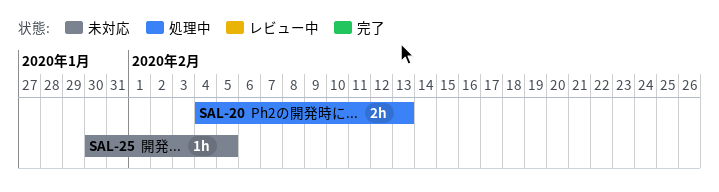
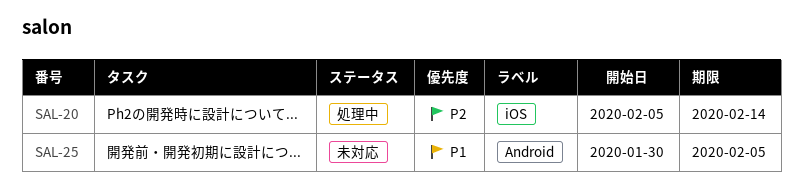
SAL-20, start: Feb 4 -> Feb 5
SAL-20, due: Feb 13 -> Feb 14

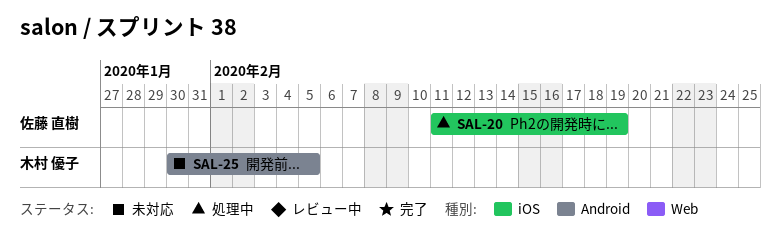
SAL-20, start: Feb 5 -> Feb 11
SAL-20, due: Feb 14 -> Feb 19

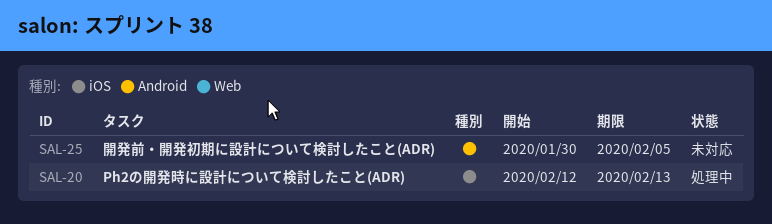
SAL-20, start: Feb 11 -> Feb 12
SAL-20, due: Feb 19 -> Feb 13

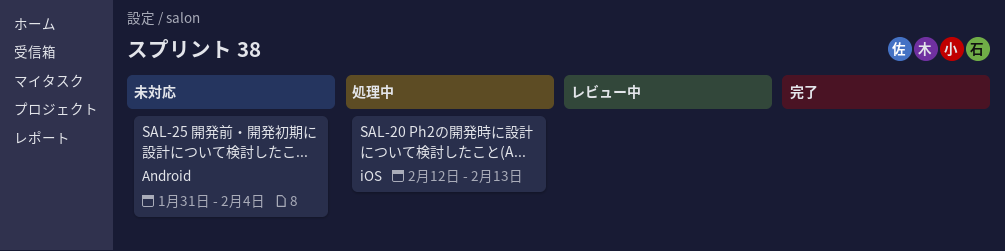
SAL-25, start: Jan 30 -> Jan 31
SAL-25, due: Feb 5 -> Feb 4

